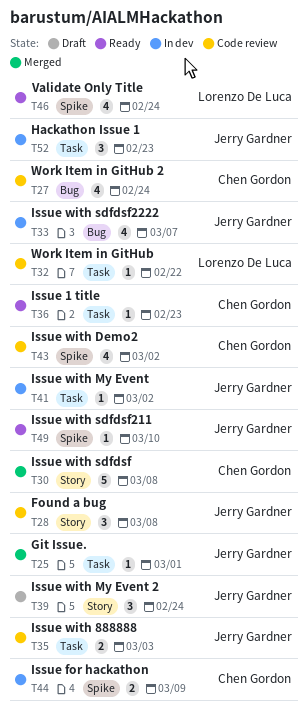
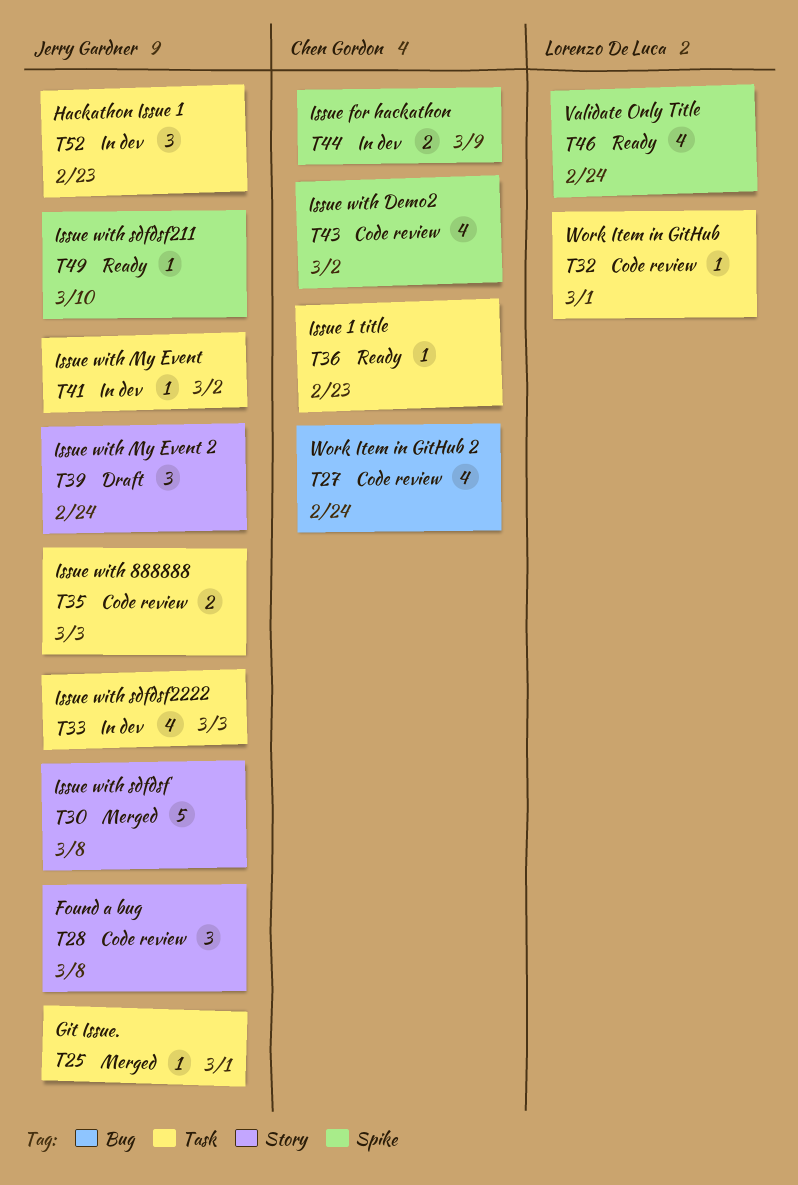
T30, owner: Chen Gordon -> Jerry Gardner
T32, due: Feb 22 -> Mar 1
T33, label: Bug -> Task
T33, due: Mar 7 -> Mar 3

